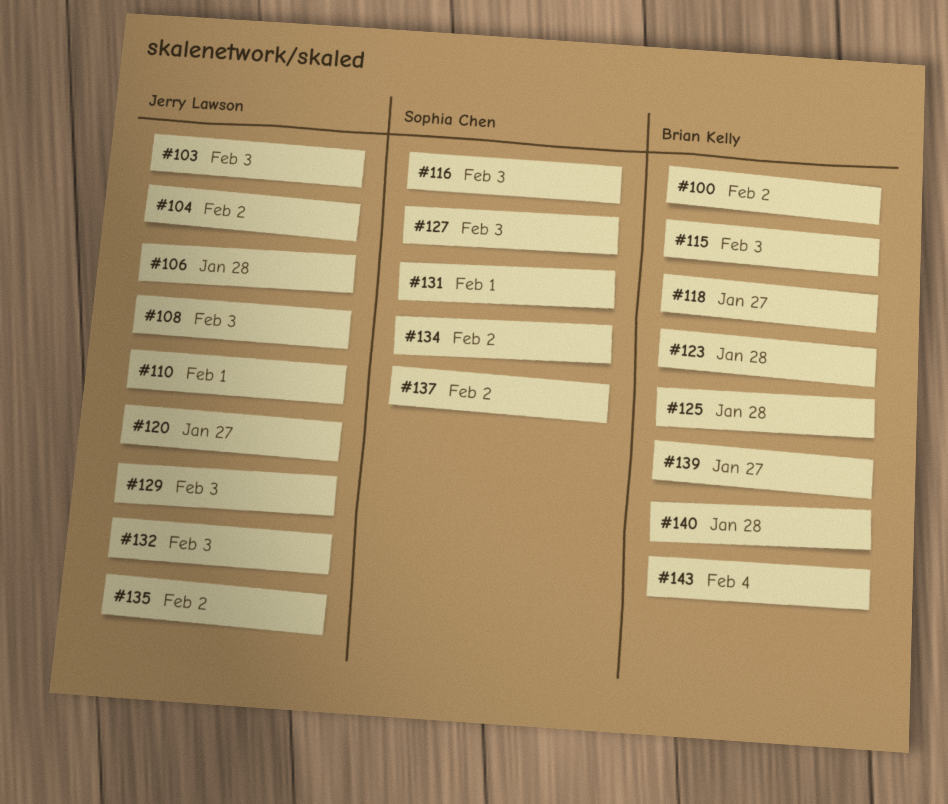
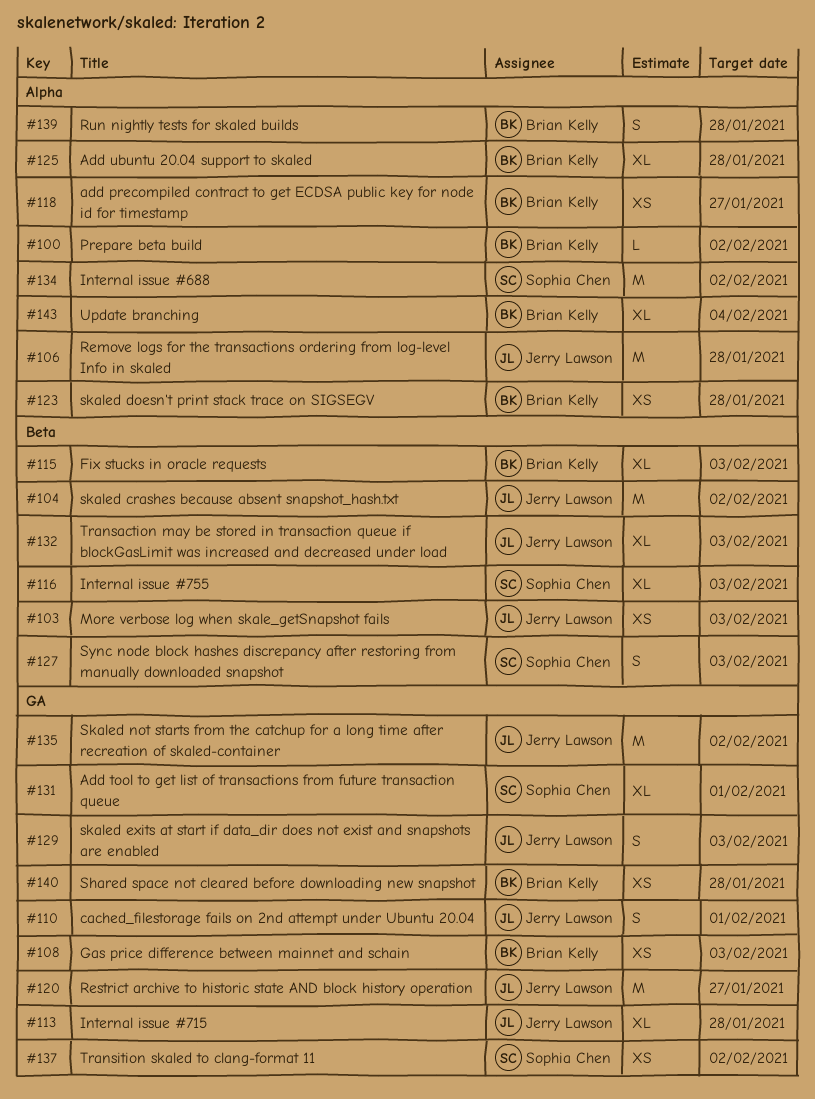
#108, owner: Jerry Lawson -> Brian Kelly
#113: none -> present
#139, due: Jan 27 -> Jan 28

